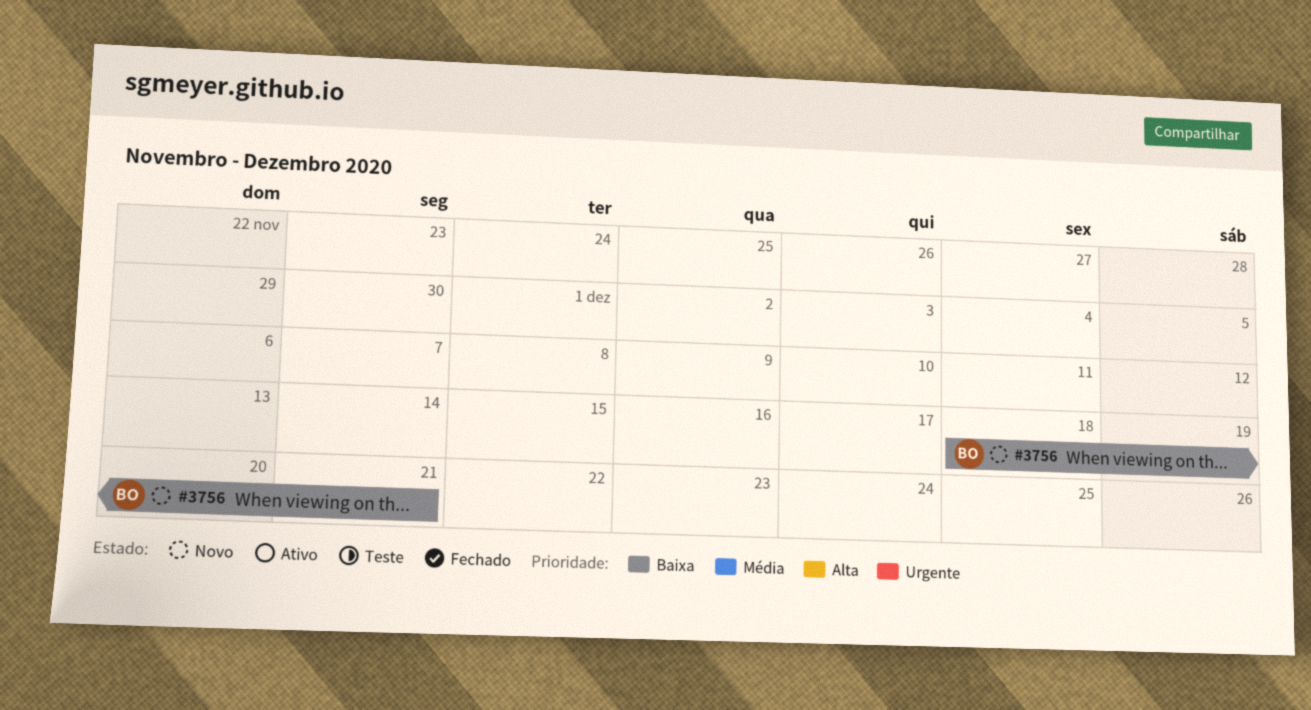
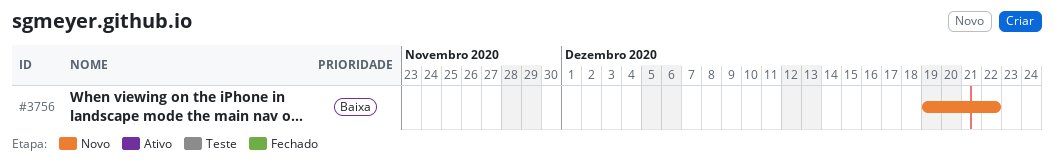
#3756, start: Dec 18 -> Dec 19
#3756, due: Dec 21 -> Dec 22

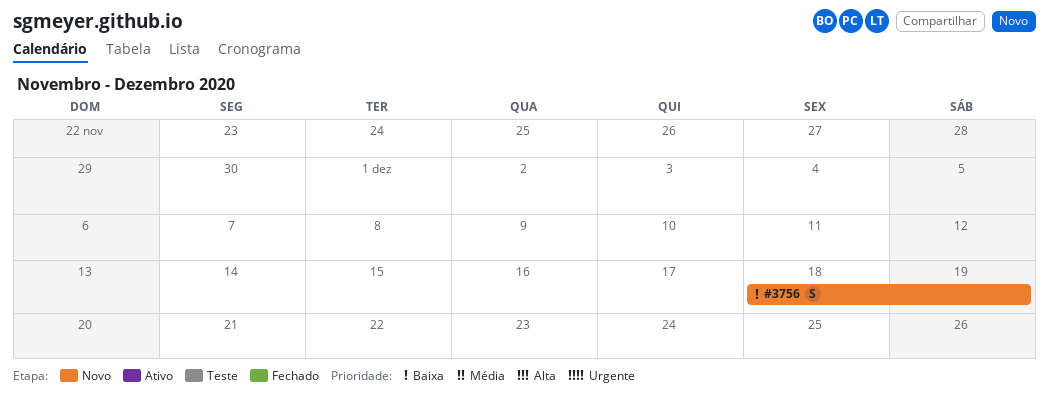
#3756, start: Dec 19 -> Dec 18
#3756, due: Dec 22 -> Dec 19

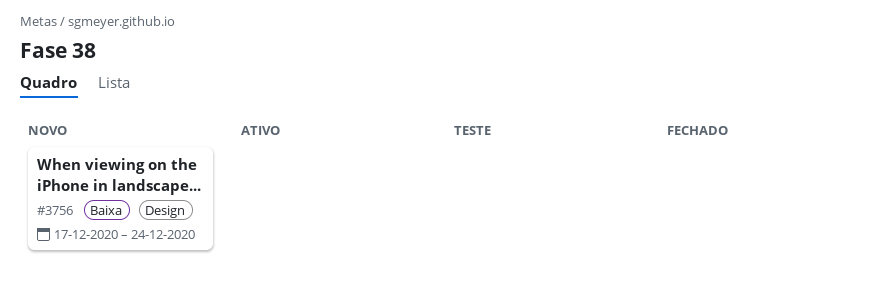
#3756, start: Dec 18 -> Dec 17
#3756, due: Dec 19 -> Dec 24

